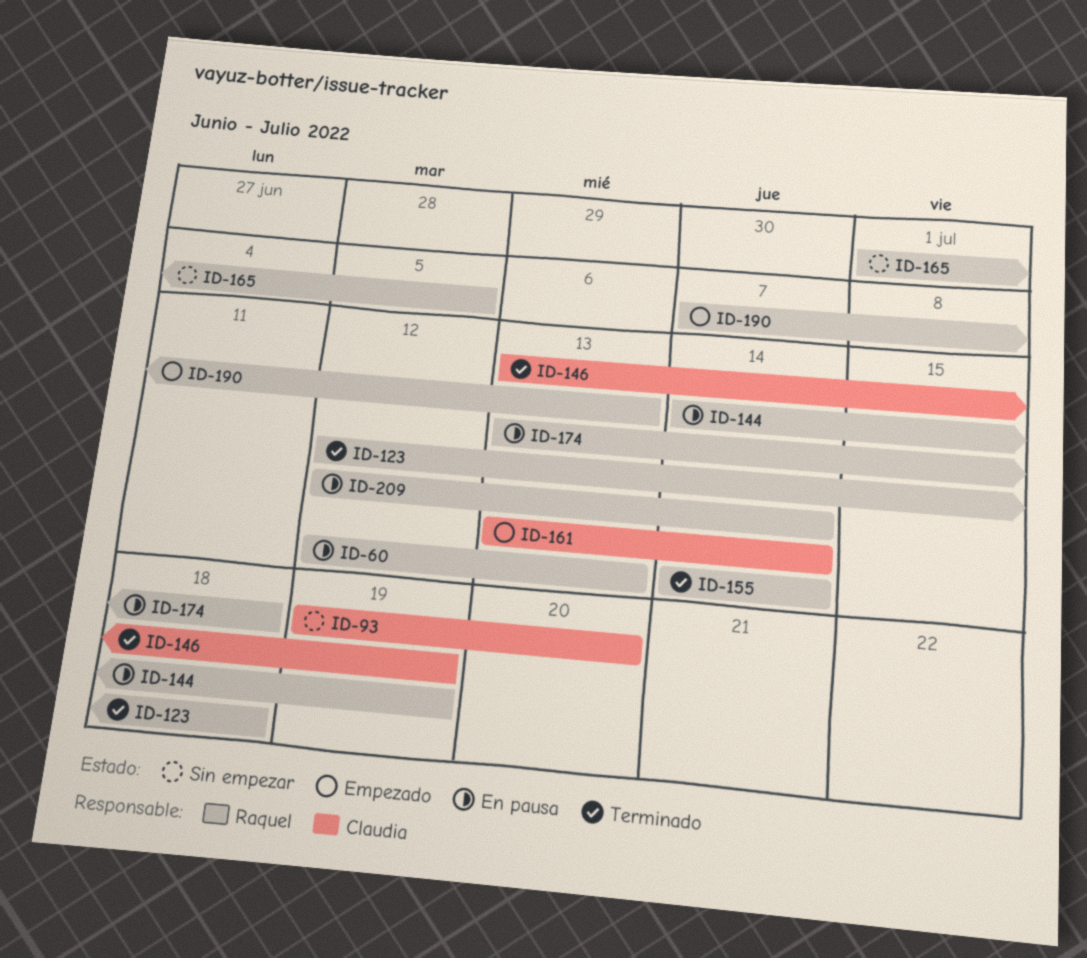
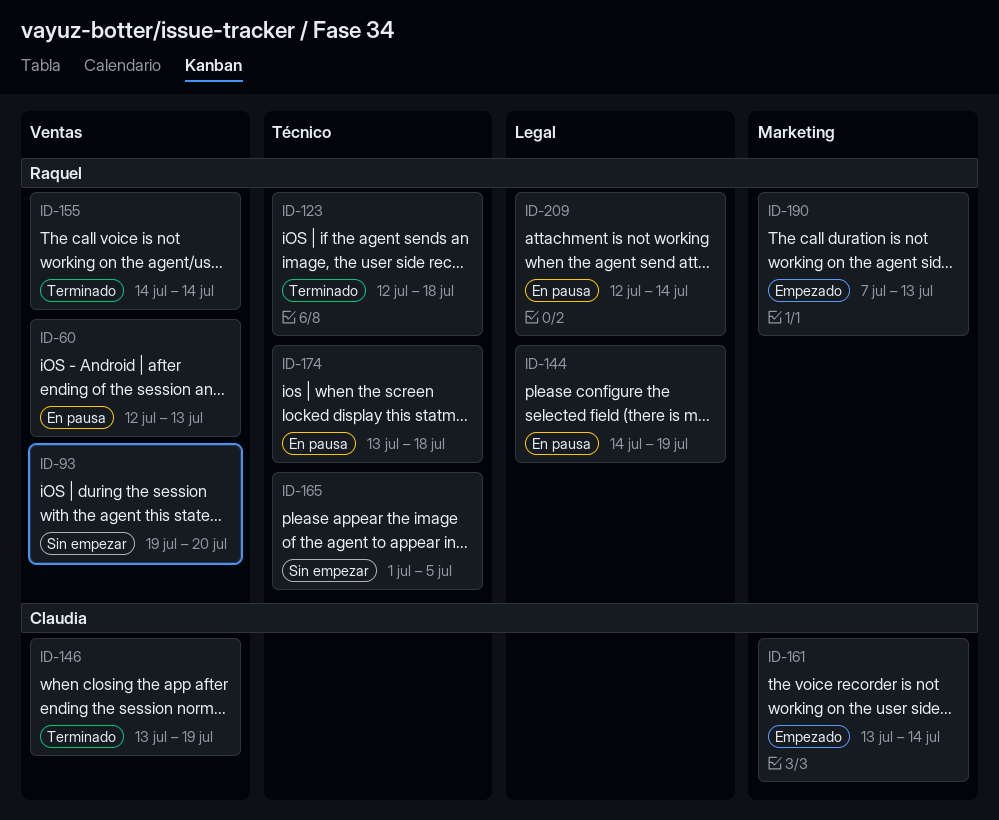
ID-93, owner: Claudia -> Raquel

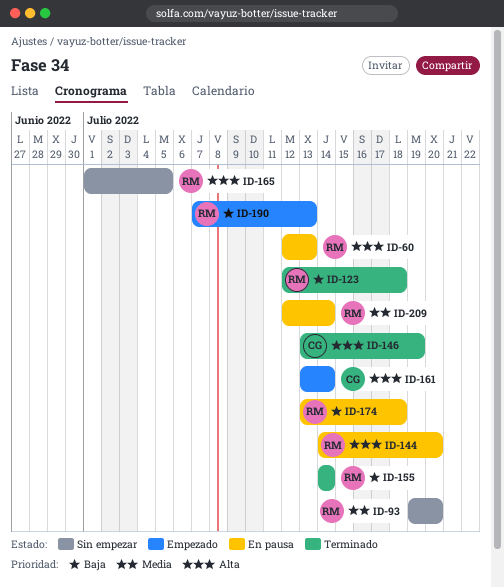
ID-144, due: Jul 19 -> Jul 20

